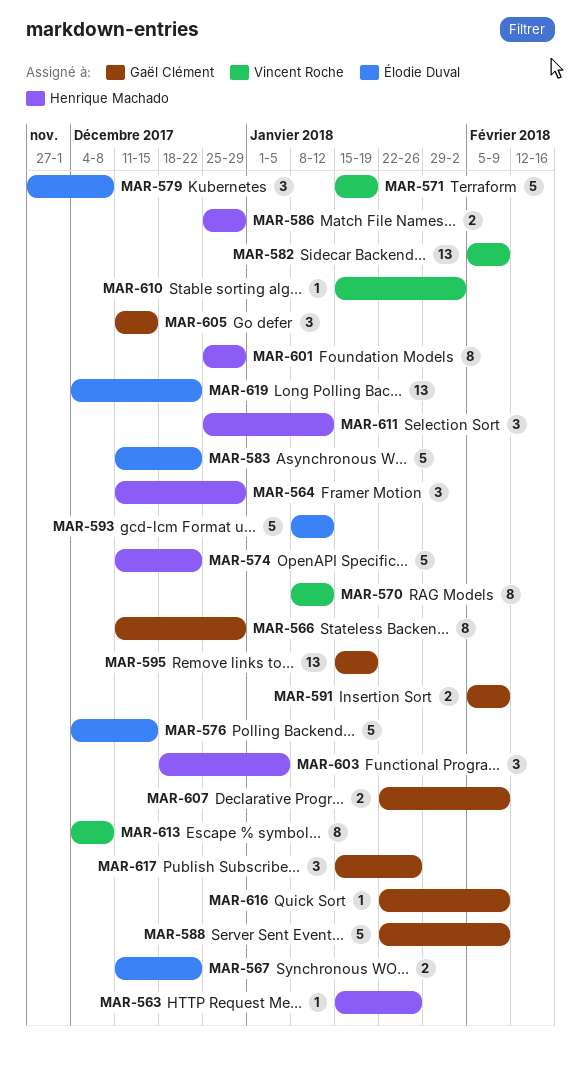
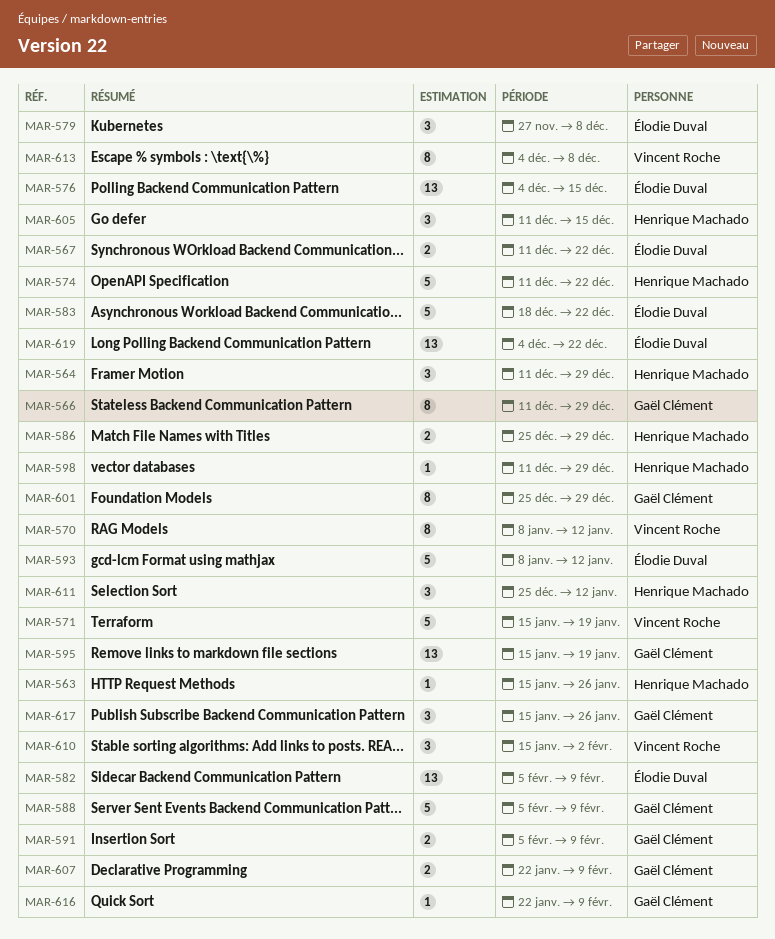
MAR-576, estimate: 5 -> 13
MAR-582, owner: Vincent Roche -> Élodie Duval
MAR-583, start: Dec 11 -> Dec 18
MAR-588, start: Jan 22 -> Feb 5
MAR-598: none -> present
MAR-601, owner: Henrique Machado -> Gaël Clément
MAR-603: present -> none
MAR-605, owner: Gaël Clément -> Henrique Machado
MAR-610, estimate: 1 -> 3

